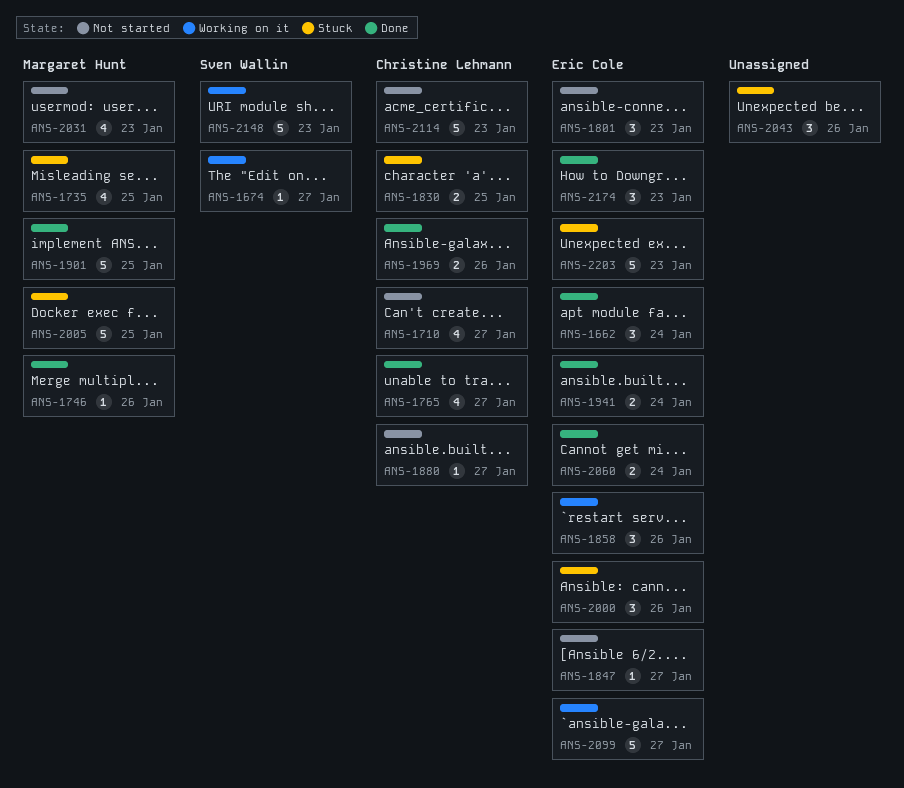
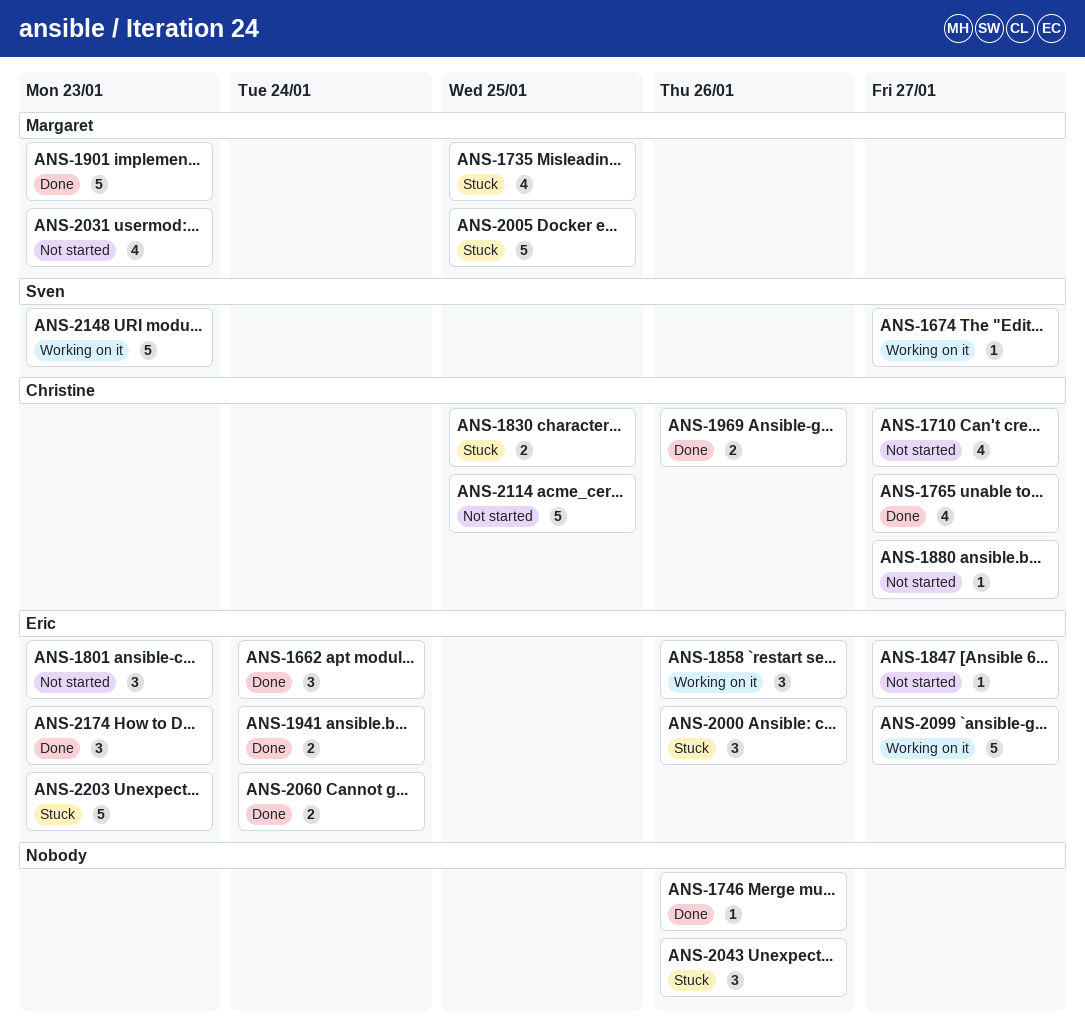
ANS-1746, owner: Margaret Hunt -> none
ANS-1901, due: Jan 25 -> Jan 23
ANS-2114, due: Jan 23 -> Jan 25

